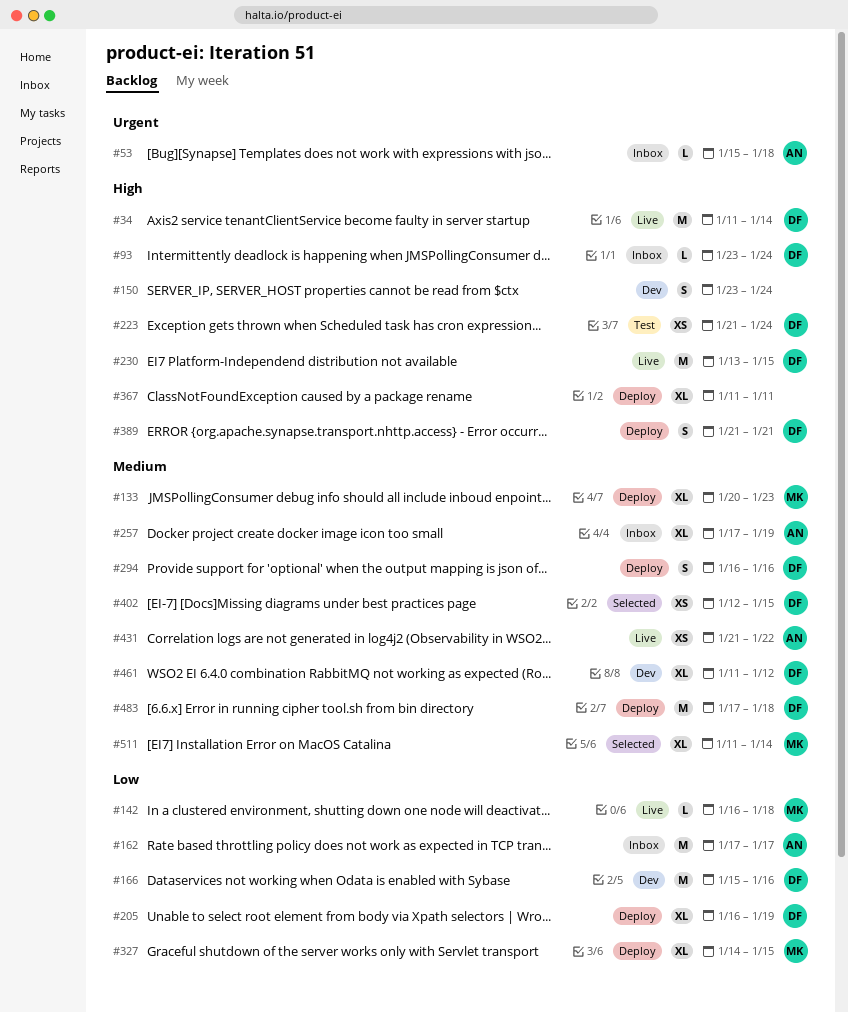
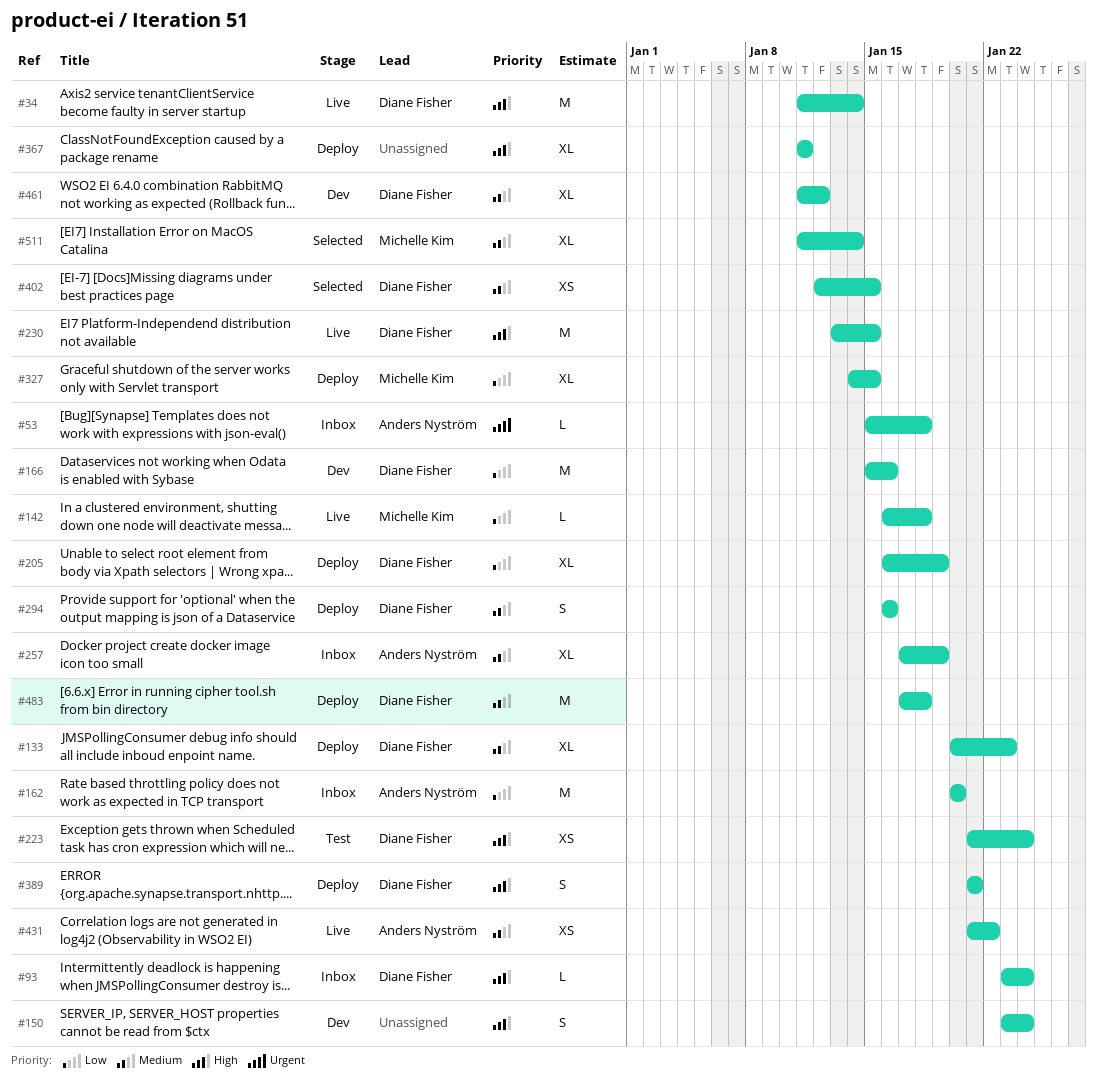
#133, owner: Michelle Kim -> Diane Fisher
#162, start: Jan 17 -> Jan 20
#162, due: Jan 17 -> Jan 20

